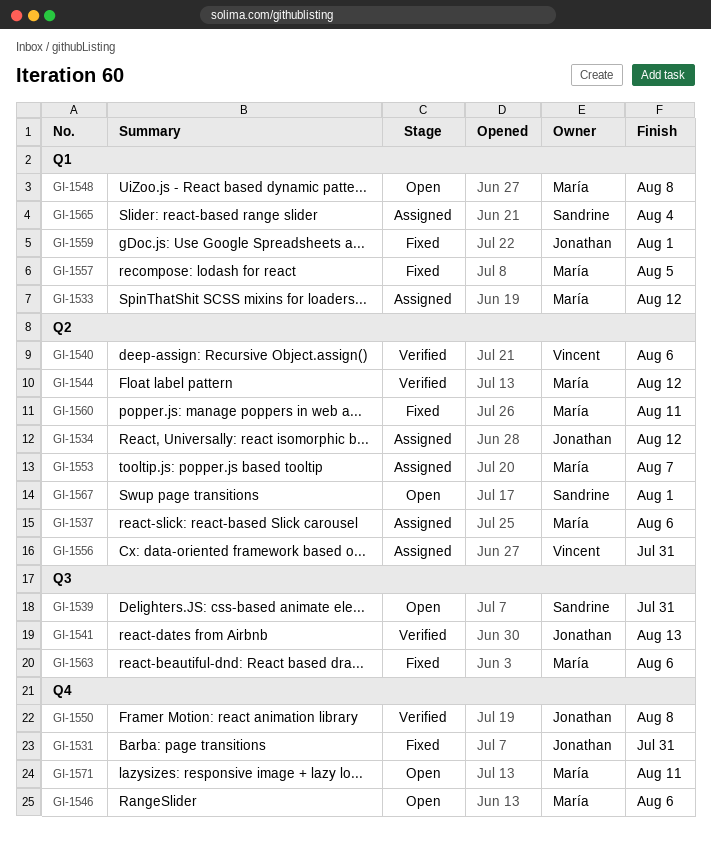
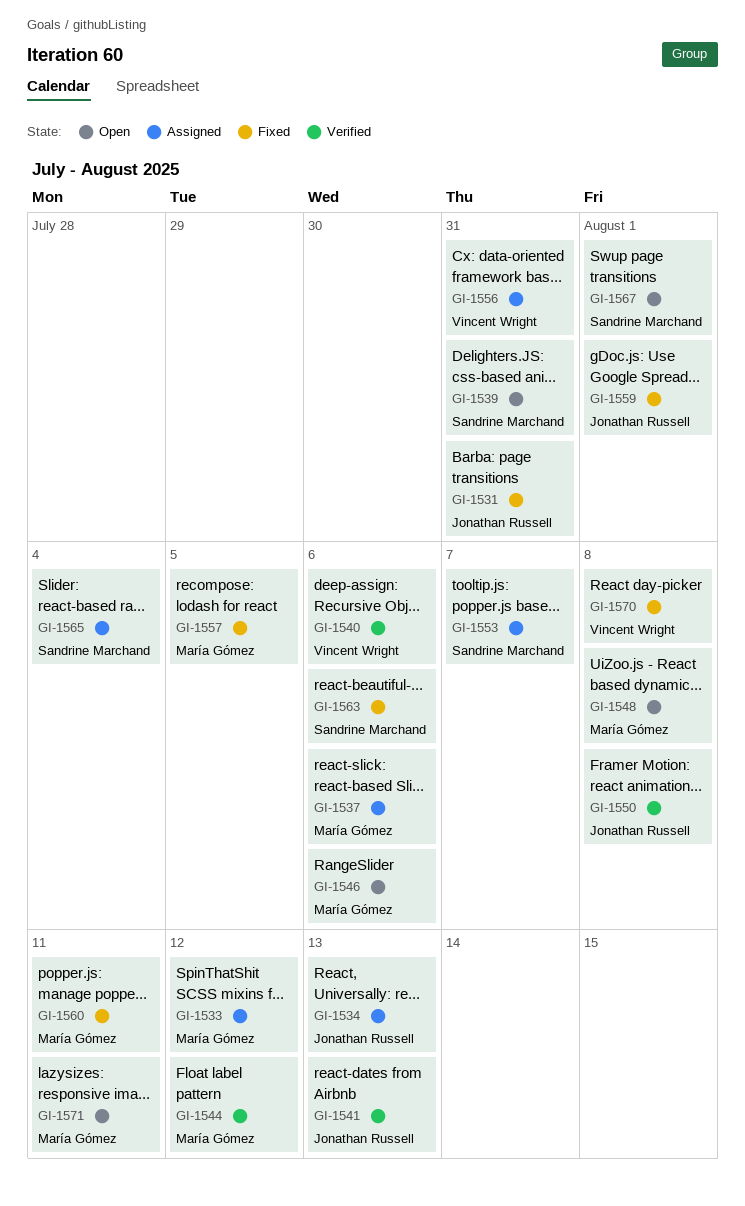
GI-1534, due: Aug 12 -> Aug 13
GI-1553, owner: María Gómez -> Sandrine Marchand
GI-1563, owner: María Gómez -> Sandrine Marchand
GI-1570: none -> present

